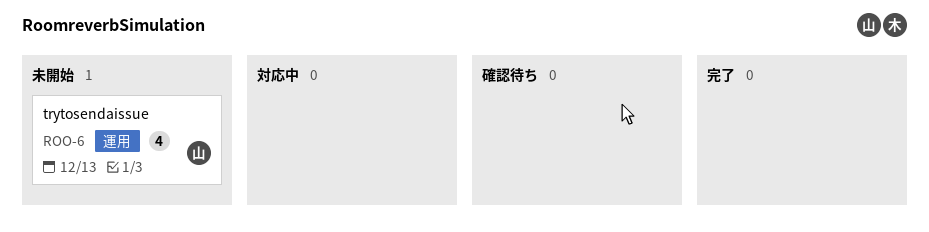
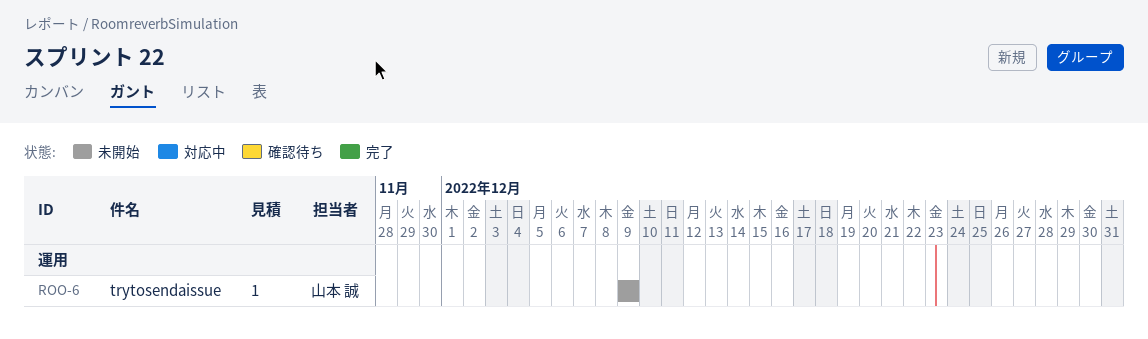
ROO-6, estimate: 4 -> 1
ROO-6, due: Dec 13 -> Dec 9

